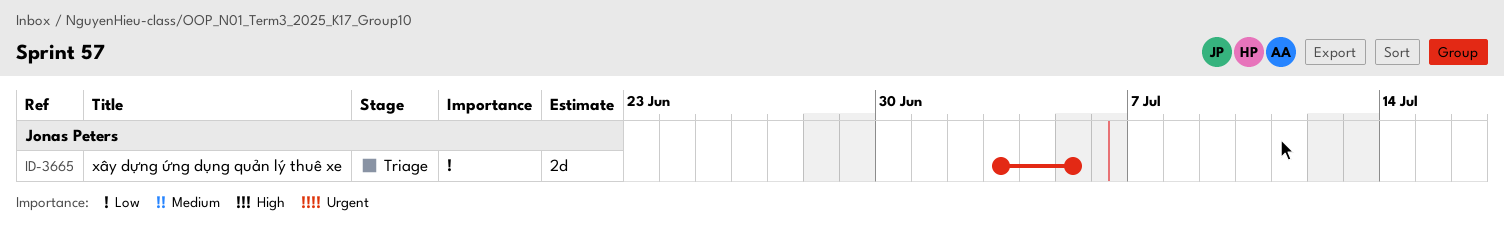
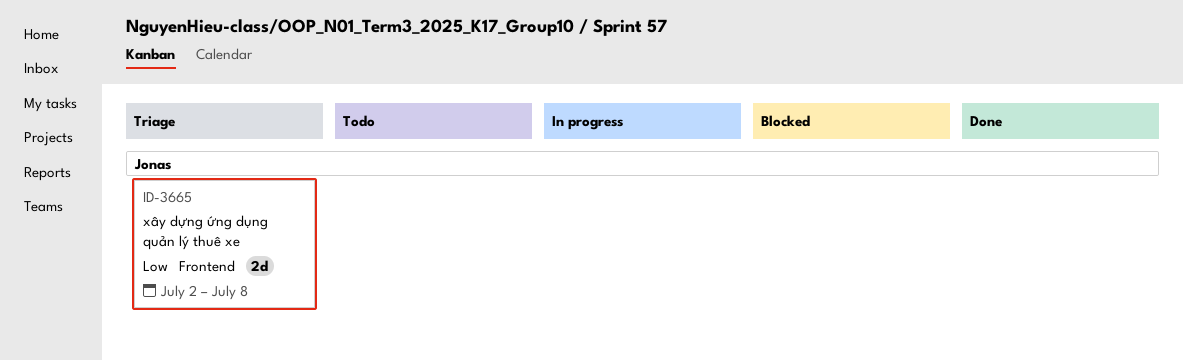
ID-3665, start: Jul 3 -> Jul 2
ID-3665, due: Jul 5 -> Jul 8

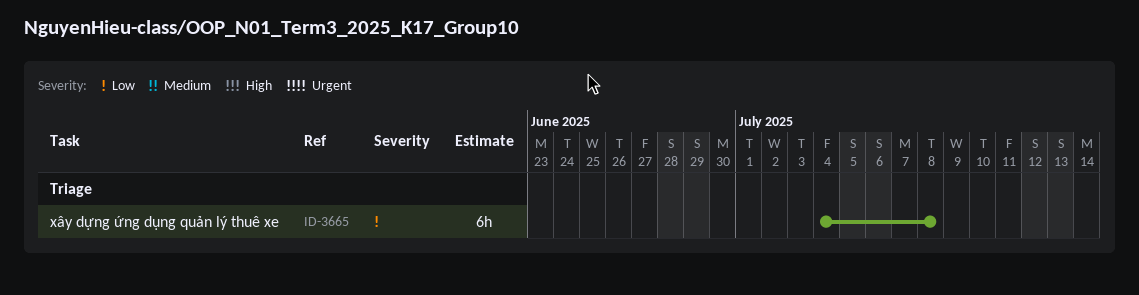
ID-3665, estimate: 2d -> 6h
ID-3665, start: Jul 2 -> Jul 4

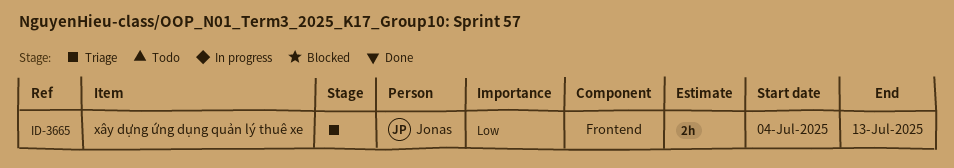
ID-3665, estimate: 6h -> 2h
ID-3665, due: Jul 8 -> Jul 13

